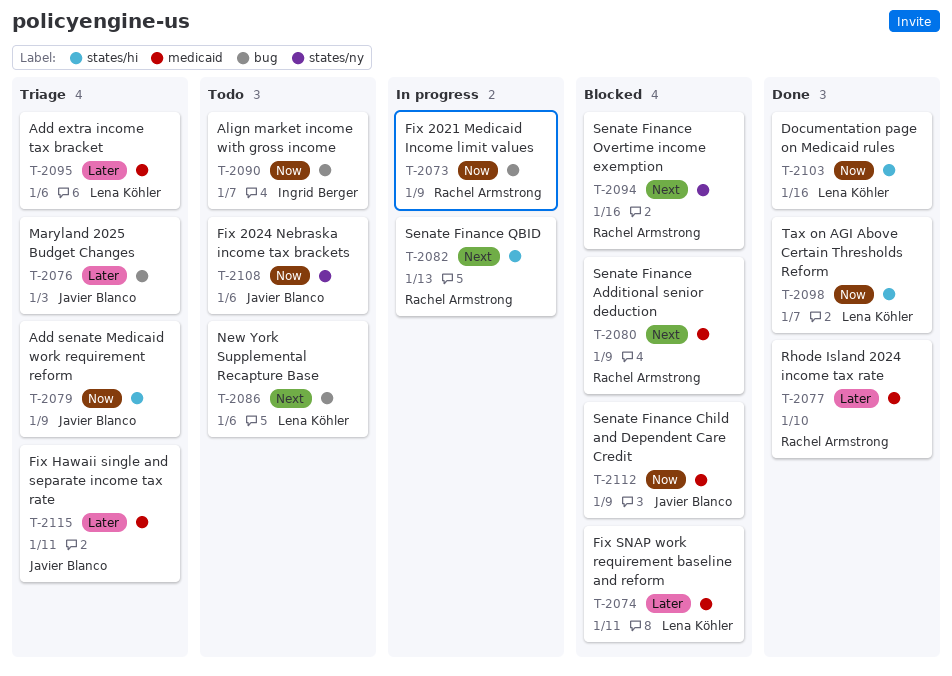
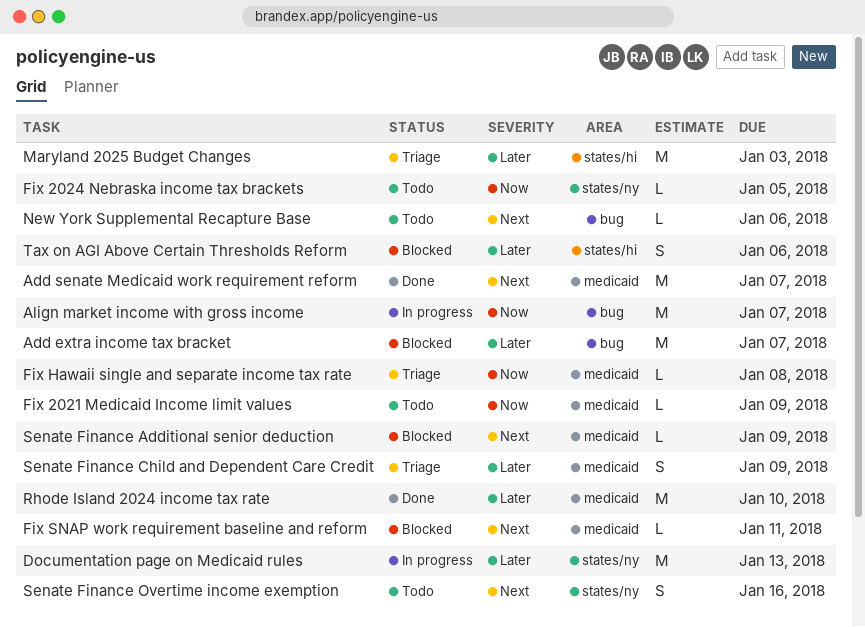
Add extra income tax bracket, status: Triage -> Blocked
Add extra income tax bracket, label: medicaid -> bug
Add extra income tax bracket, due: Jan 6 -> Jan 7
Add senate Medicaid work requirement reform, status: Triage -> Done
Add senate Medicaid work requirement reform, priority: Now -> Next
Add senate Medicaid work requirement reform, label: states/hi -> medicaid
Add senate Medicaid work requirement reform, due: Jan 9 -> Jan 7
Align market income with gross income, status: Todo -> In progress
Documentation page on Medicaid rules, status: Done -> In progress
Documentation page on Medicaid rules, priority: Now -> Later
Documentation page on Medicaid rules, label: states/hi -> states/ny
Documentation page on Medicaid rules, due: Jan 16 -> Jan 13
Fix 2021 Medicaid Income limit values, status: In progress -> Todo
Fix 2021 Medicaid Income limit values, label: bug -> medicaid
Fix 2024 Nebraska income tax brackets, due: Jan 6 -> Jan 5
Fix Hawaii single and separate income tax rate, priority: Later -> Now
Fix Hawaii single and separate income tax rate, due: Jan 11 -> Jan 8
Fix SNAP work requirement baseline and reform, priority: Later -> Next
Maryland 2025 Budget Changes, label: bug -> states/hi
Senate Finance Child and Dependent Care Credit, status: Blocked -> Triage
Senate Finance Child and Dependent Care Credit, priority: Now -> Later
Senate Finance Overtime income exemption, status: Blocked -> Todo
Senate Finance QBID: present -> none
Tax on AGI Above Certain Thresholds Reform, status: Done -> Blocked
Tax on AGI Above Certain Thresholds Reform, priority: Now -> Later
Tax on AGI Above Certain Thresholds Reform, due: Jan 7 -> Jan 6

